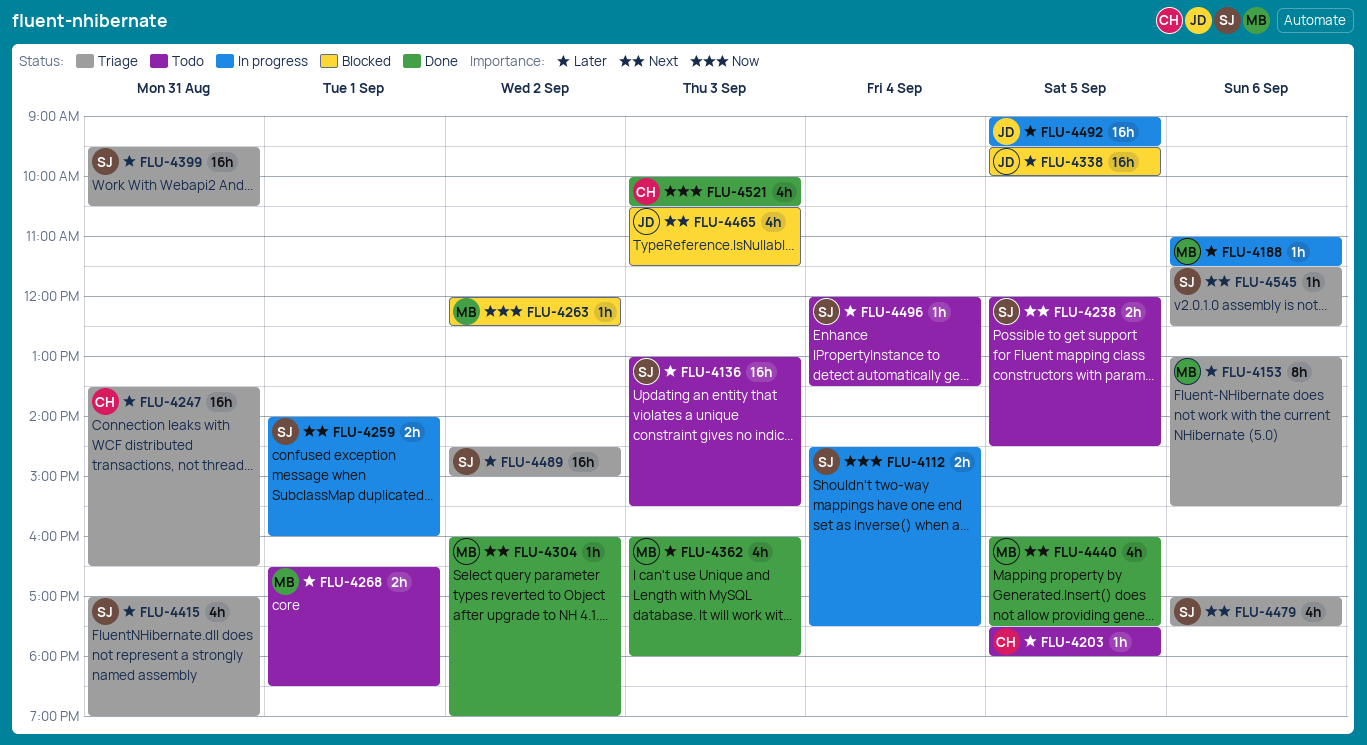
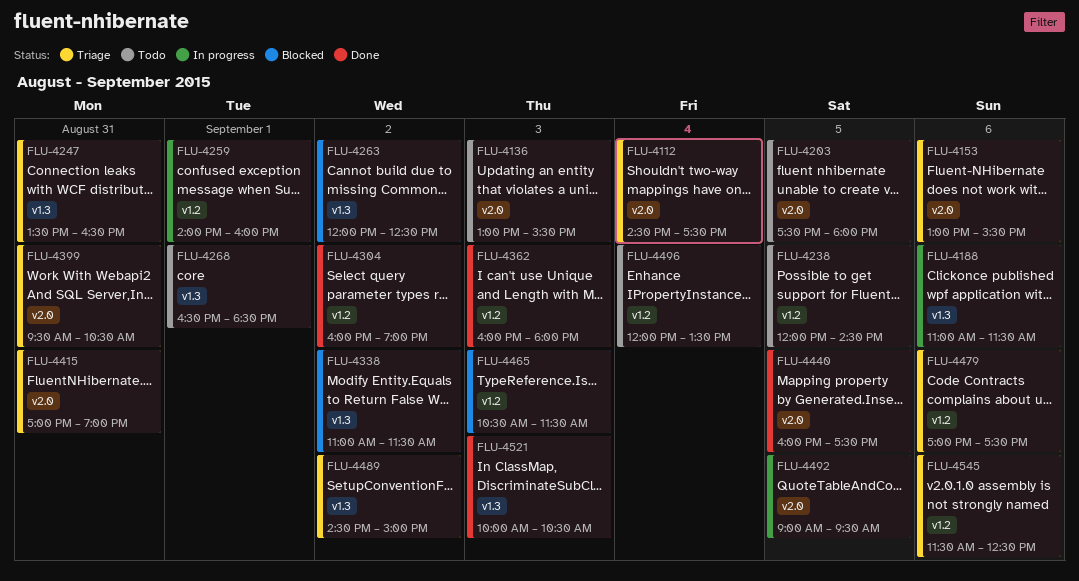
FLU-4112, status: In progress -> Triage
FLU-4338, day: Sep 5 -> Sep 2
FLU-4338, begins: 09:30 -> 11:00
FLU-4338, ends: 10:00 -> 11:30

